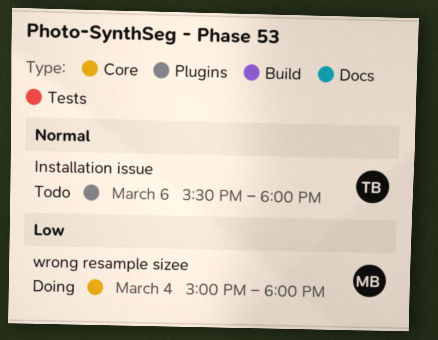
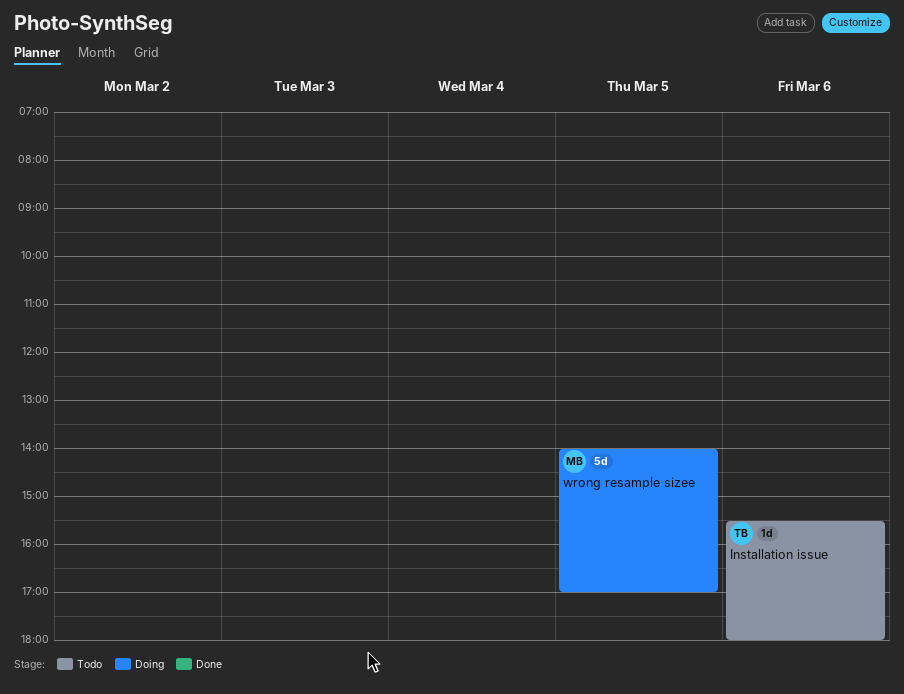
wrong resample sizee, day: Mar 4 -> Mar 5
wrong resample sizee, begins: 15:00 -> 14:00
wrong resample sizee, ends: 18:00 -> 17:00

